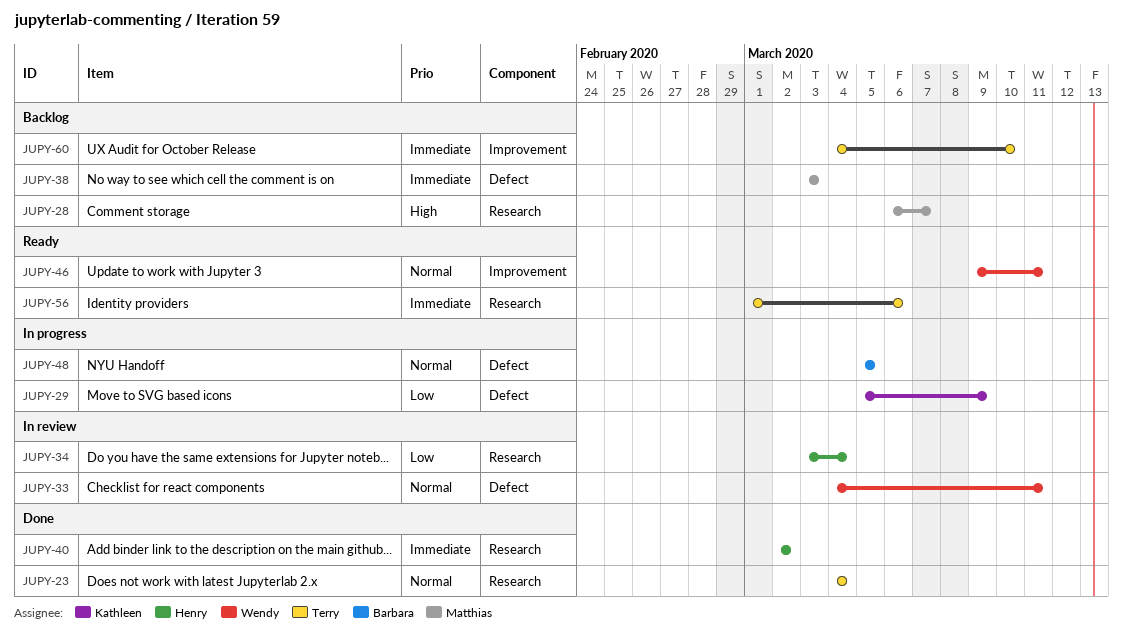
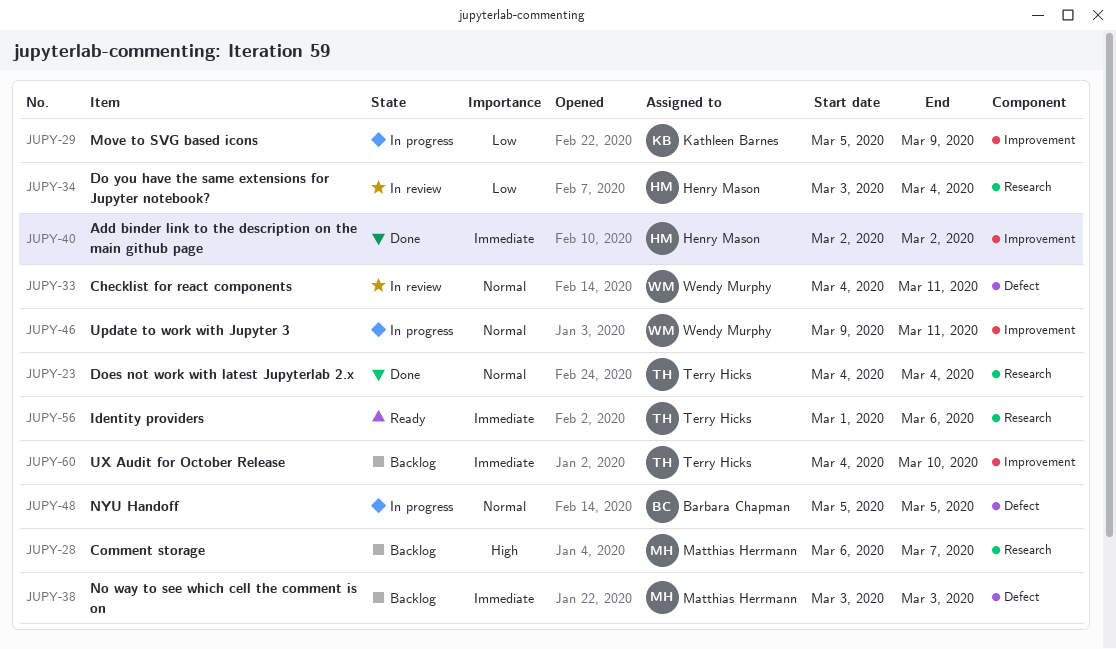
JUPY-29, label: Defect -> Improvement
JUPY-40, label: Research -> Improvement
JUPY-46, status: Ready -> In progress

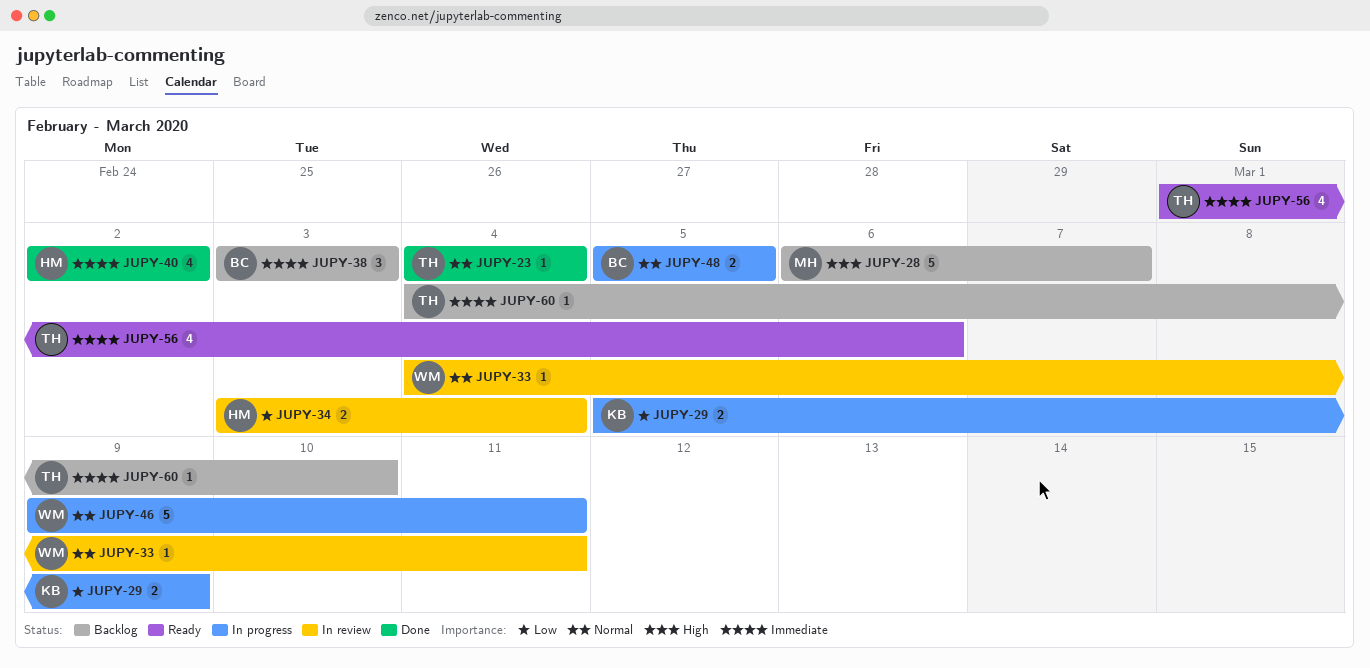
JUPY-38, owner: Matthias Herrmann -> Barbara Chapman

